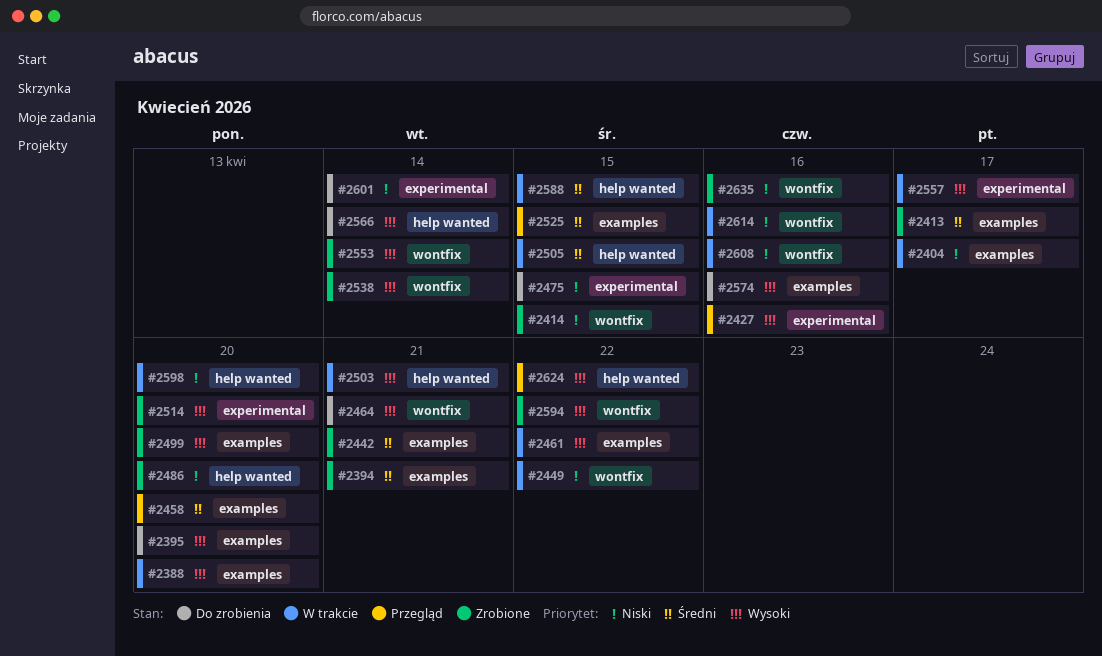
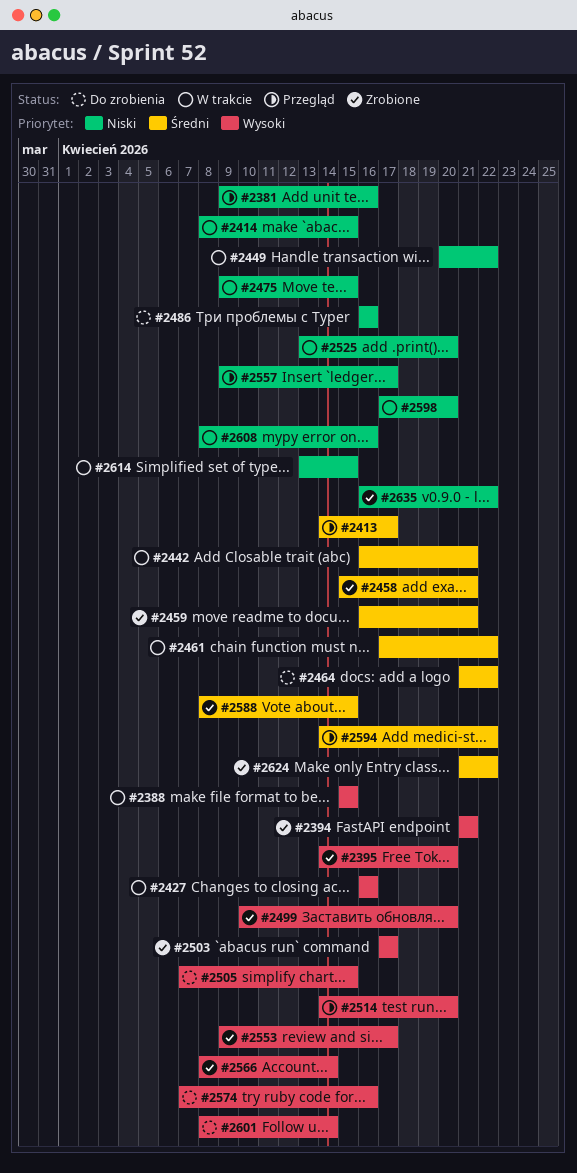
#2381: none -> present
#2388, due: Apr 20 -> Apr 15
#2394, priority: Średni -> Wysoki
#2395, status: Do zrobienia -> Zrobione
#2404: present -> none
#2413, status: Zrobione -> Przegląd
#2414, status: Zrobione -> W trakcie
#2427, status: Przegląd -> W trakcie
#2442, status: Zrobione -> W trakcie
#2458, status: Przegląd -> Zrobione
#2458, due: Apr 20 -> Apr 21
#2459: none -> present
#2461, priority: Wysoki -> Średni
#2464, priority: Wysoki -> Średni
#2464, due: Apr 21 -> Apr 22
#2475, status: Do zrobienia -> W trakcie
#2486, status: Zrobione -> Do zrobienia
#2486, due: Apr 20 -> Apr 16
#2503, status: W trakcie -> Zrobione
#2503, due: Apr 21 -> Apr 17
#2505, status: W trakcie -> Do zrobienia
#2505, priority: Średni -> Wysoki
#2514, status: Zrobione -> Przegląd
#2525, status: Przegląd -> W trakcie
#2525, priority: Średni -> Niski
#2525, due: Apr 15 -> Apr 20
#2538: present -> none
#2553, due: Apr 14 -> Apr 17
#2557, status: W trakcie -> Przegląd
#2557, priority: Wysoki -> Niski
#2566, status: Do zrobienia -> Zrobione
#2588, status: W trakcie -> Zrobione
#2594, status: Zrobione -> Przegląd
#2594, priority: Wysoki -> Średni
#2601, priority: Niski -> Wysoki
#2614, due: Apr 16 -> Apr 15
#2624, status: Przegląd -> Zrobione
#2624, priority: Wysoki -> Średni
#2635, due: Apr 16 -> Apr 22

